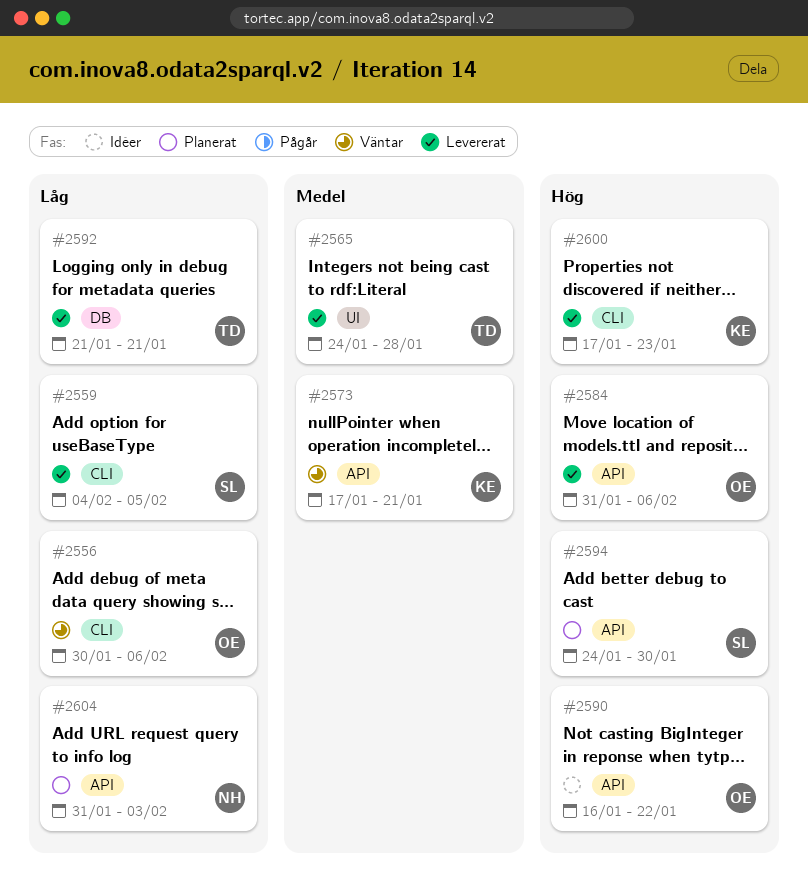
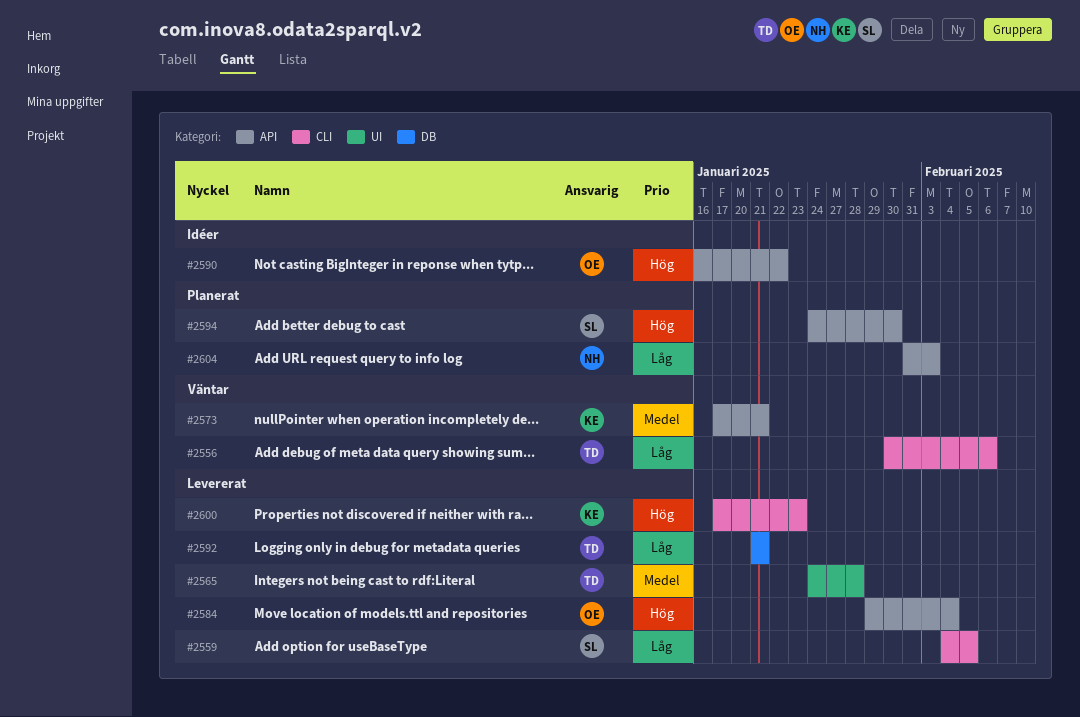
#2556, owner: OE -> TD
#2584, start: Jan 31 -> Jan 29
#2584, due: Feb 6 -> Feb 4

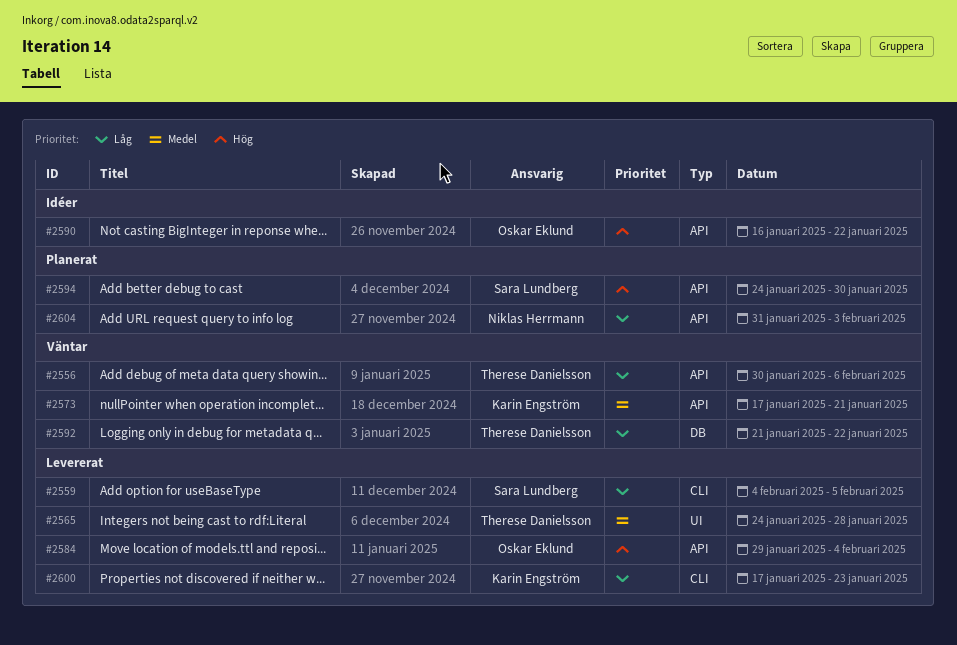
#2556, label: CLI -> API
#2592, status: Levererat -> Väntar
#2592, due: Jan 21 -> Jan 22
#2600, priority: Hög -> Låg

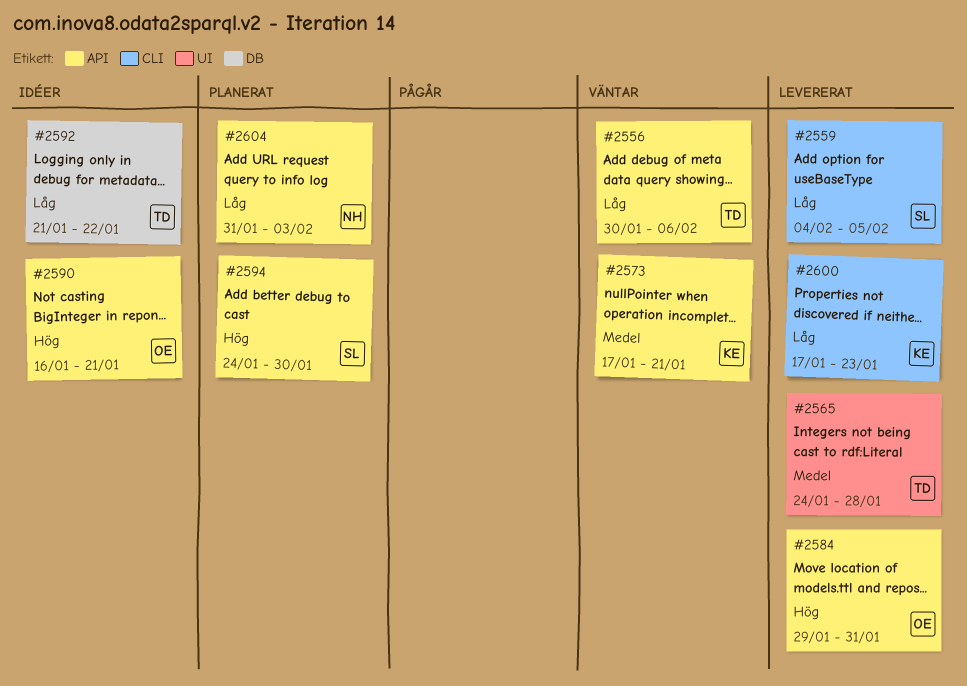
#2584, due: Feb 4 -> Jan 31
#2590, due: Jan 22 -> Jan 21
#2592, status: Väntar -> Idéer

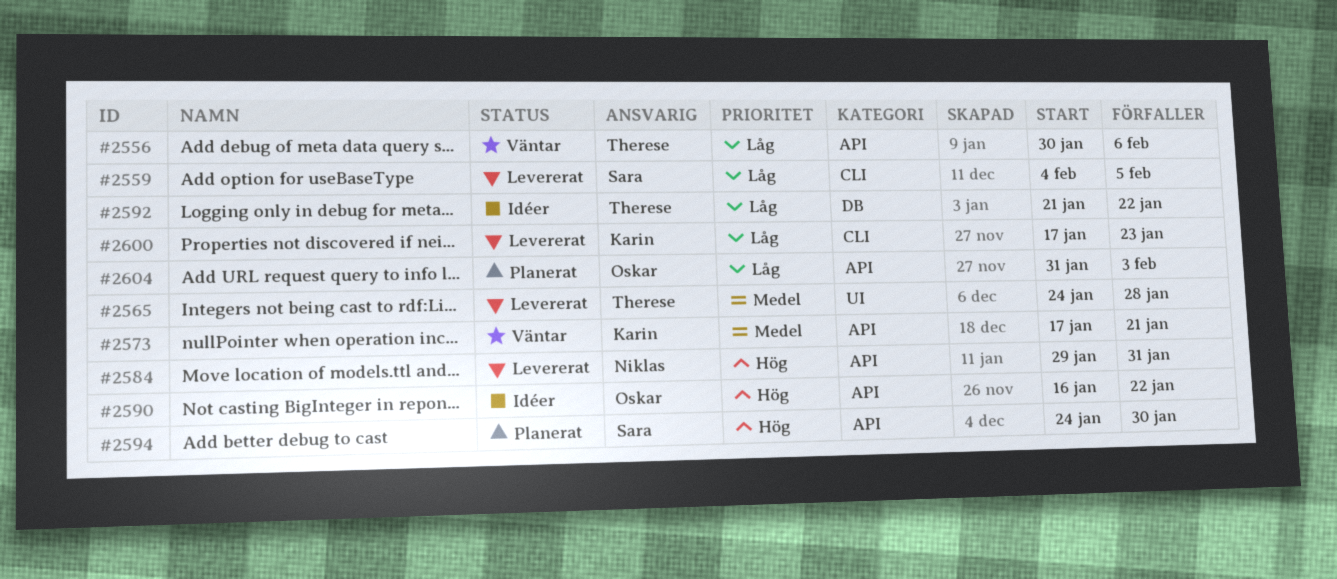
#2584, owner: Oskar -> Niklas
#2590, due: Jan 21 -> Jan 22
#2604, owner: Niklas -> Oskar

